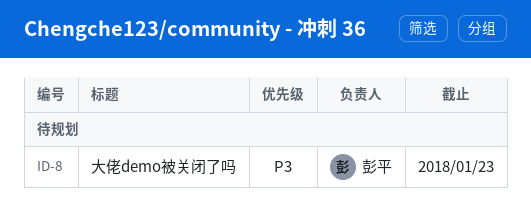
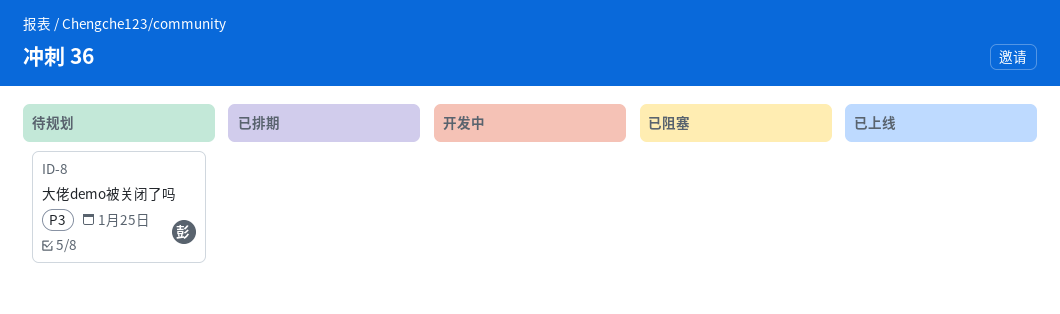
ID-8, due: Jan 23 -> Jan 25

